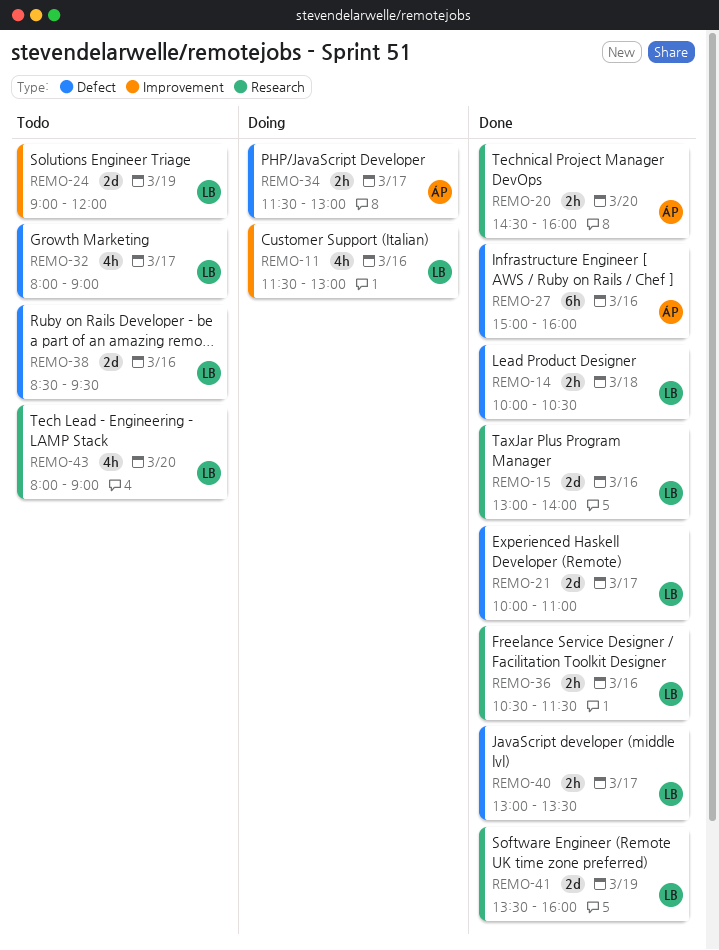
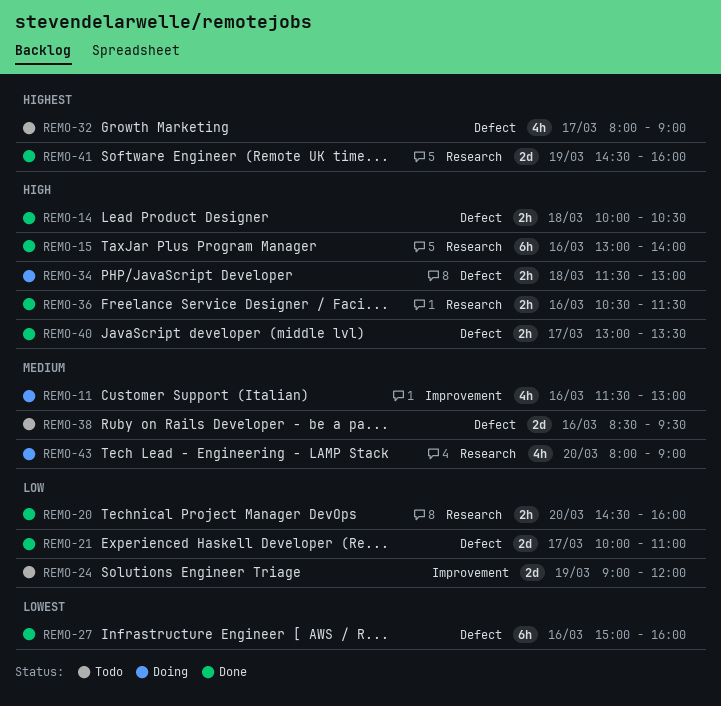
REMO-15, estimate: 2d -> 6h
REMO-34, day: Mar 17 -> Mar 18
REMO-41, begins: 13:30 -> 14:30
REMO-43, status: Todo -> Doing

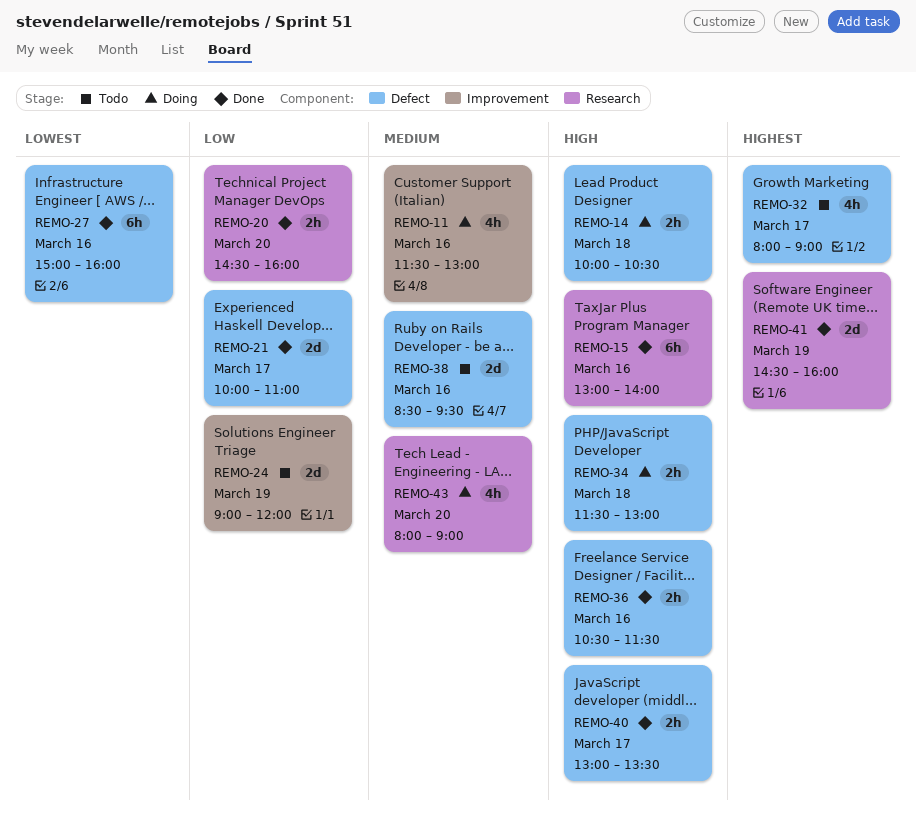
REMO-14, status: Done -> Doing
REMO-36, label: Research -> Defect

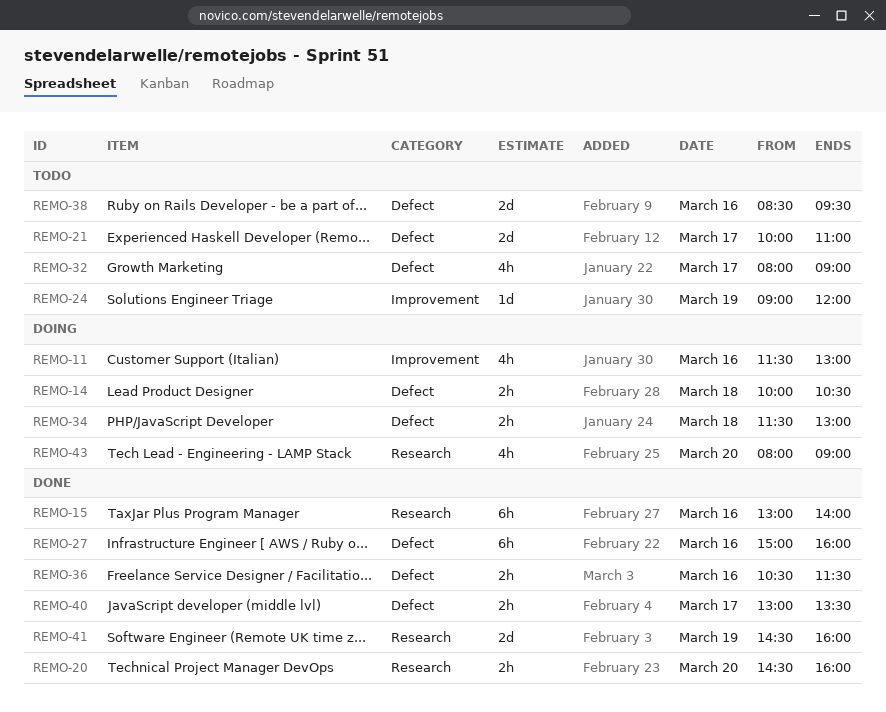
REMO-21, status: Done -> Todo
REMO-24, estimate: 2d -> 1d

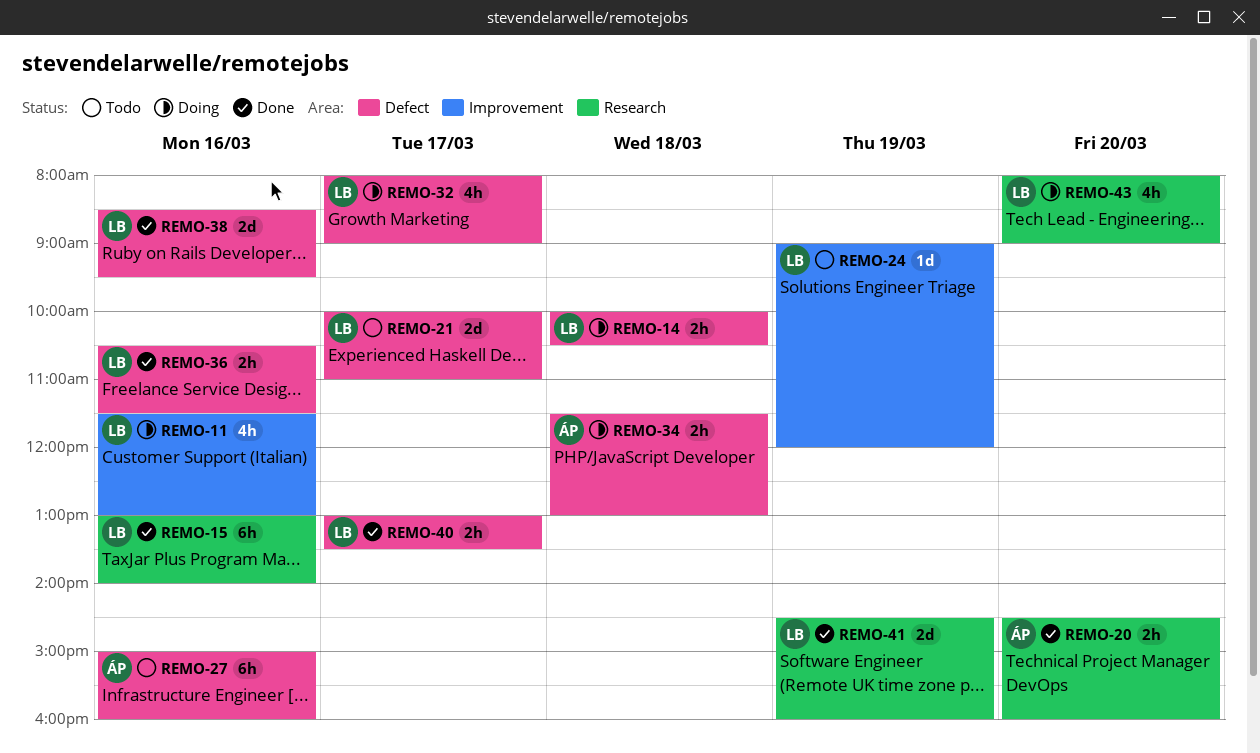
REMO-27, status: Done -> Todo
REMO-32, status: Todo -> Doing
REMO-38, status: Todo -> Done

